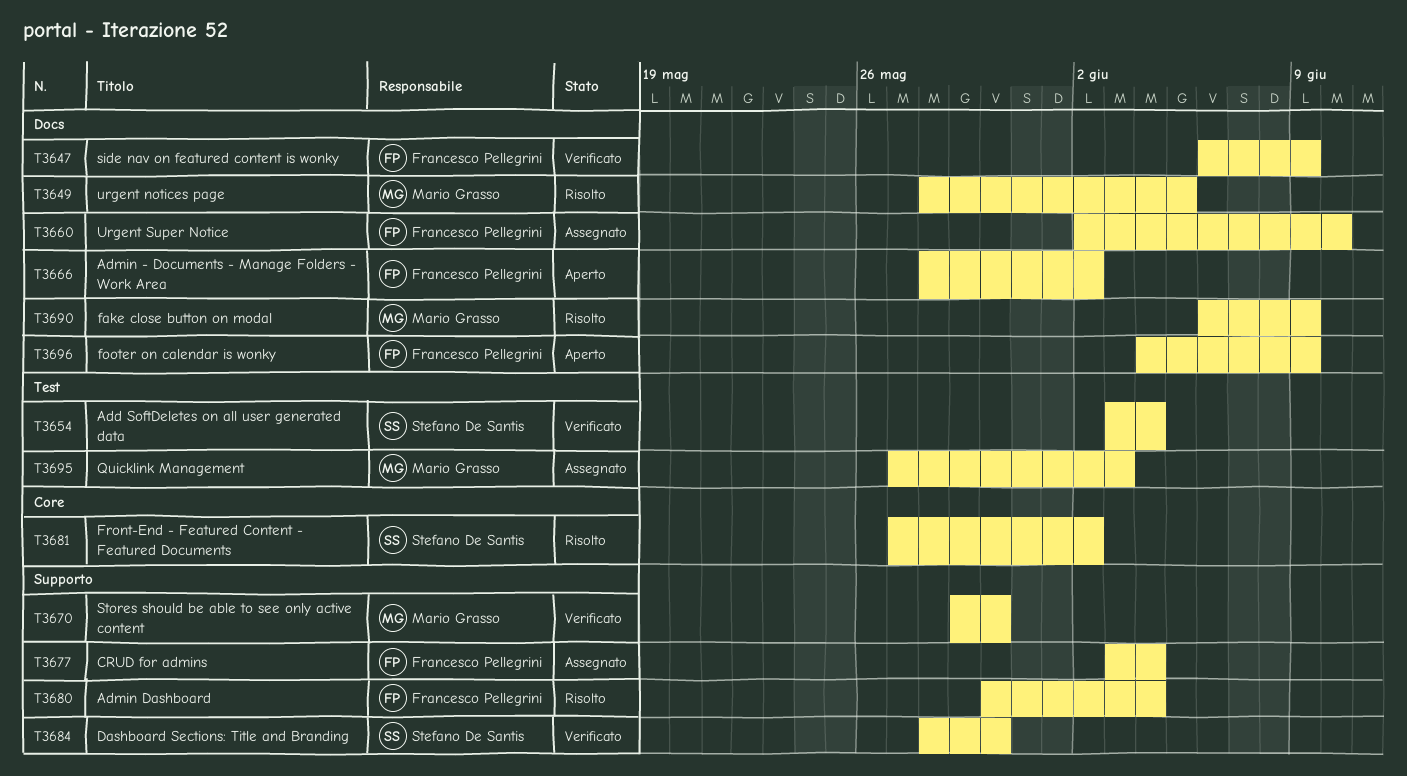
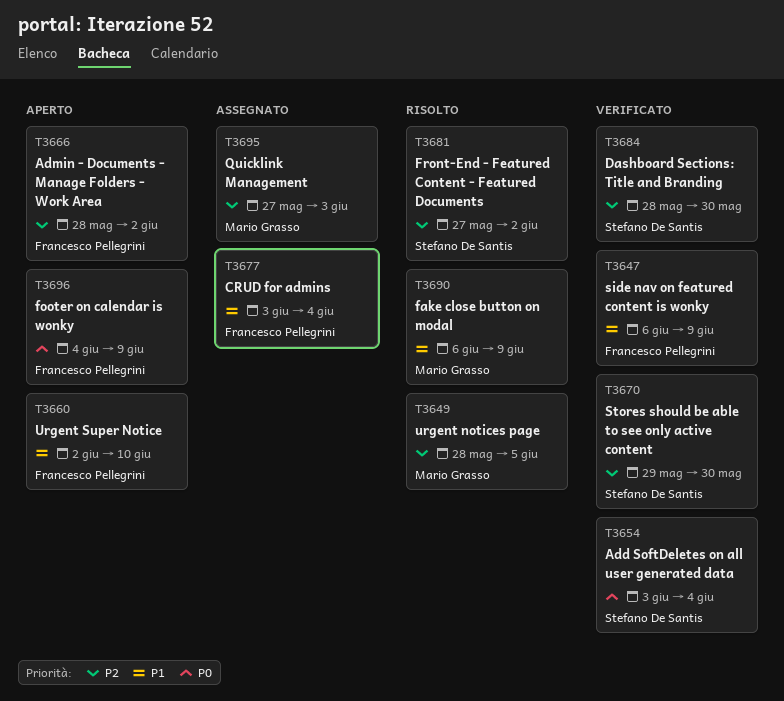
T3660, status: Assegnato -> Aperto
T3670, owner: Mario Grasso -> Stefano De Santis
T3680: present -> none

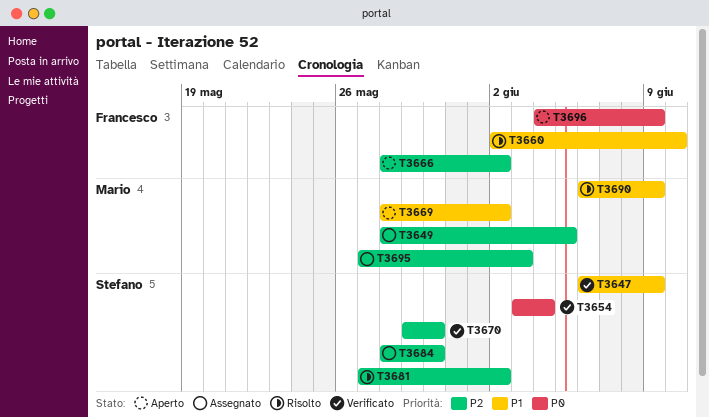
T3647, owner: Francesco Pellegrini -> Stefano De Santis
T3649, status: Risolto -> Assegnato
T3660, status: Aperto -> Risolto
T3669: none -> present
T3677: present -> none
T3684, status: Verificato -> Assegnato

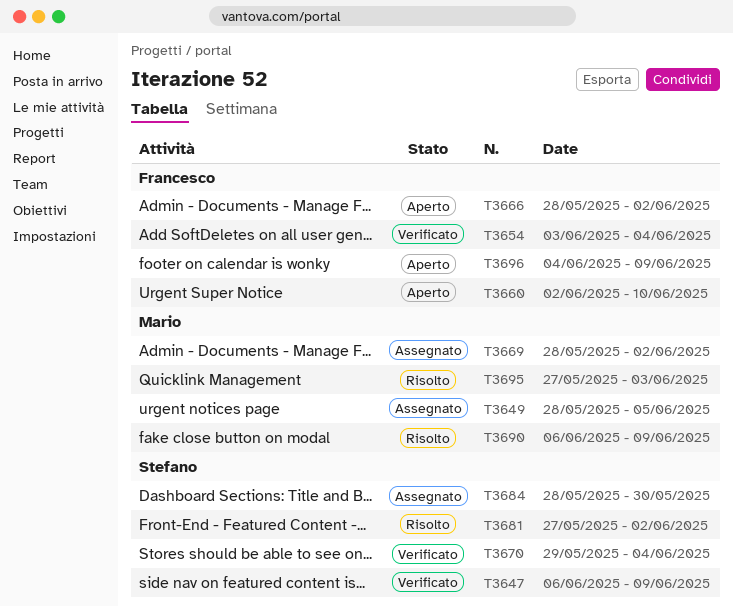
T3654, owner: Stefano -> Francesco
T3660, status: Risolto -> Aperto
T3669, status: Aperto -> Assegnato
T3670, due: May 30 -> Jun 4
T3695, status: Assegnato -> Risolto

